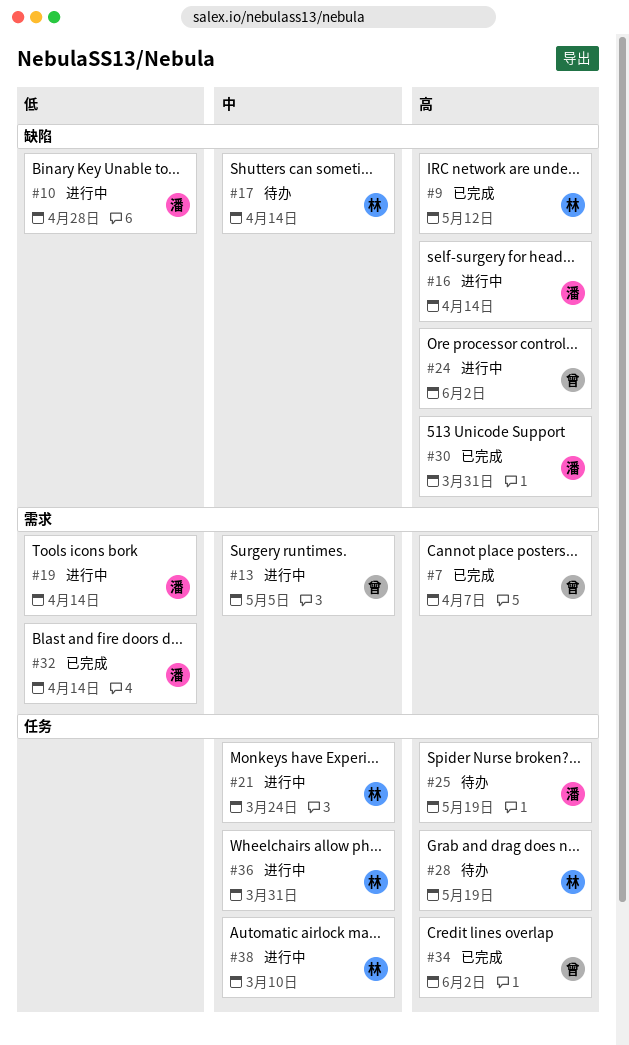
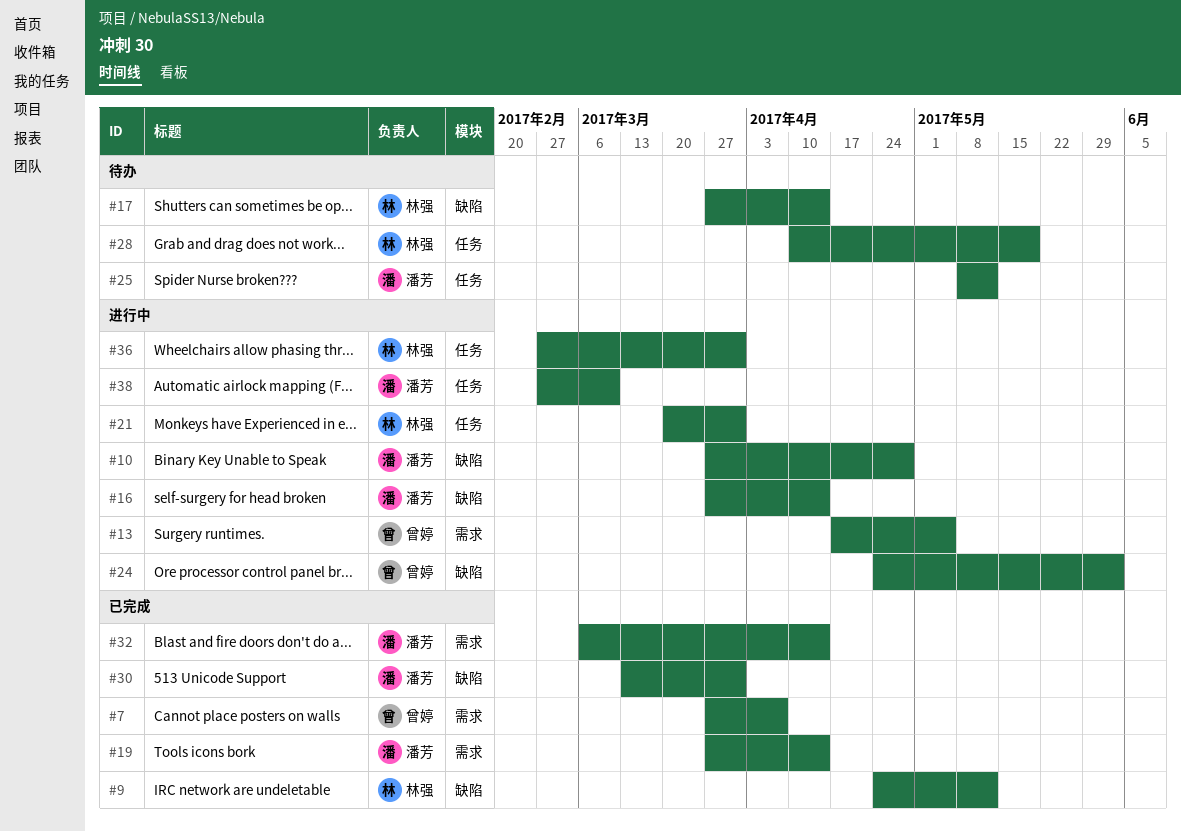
#19, status: 进行中 -> 已完成
#21, due: Mar 24 -> Mar 31
#25, due: May 19 -> May 12
#34: present -> none
#38, owner: 林强 -> 潘芳

